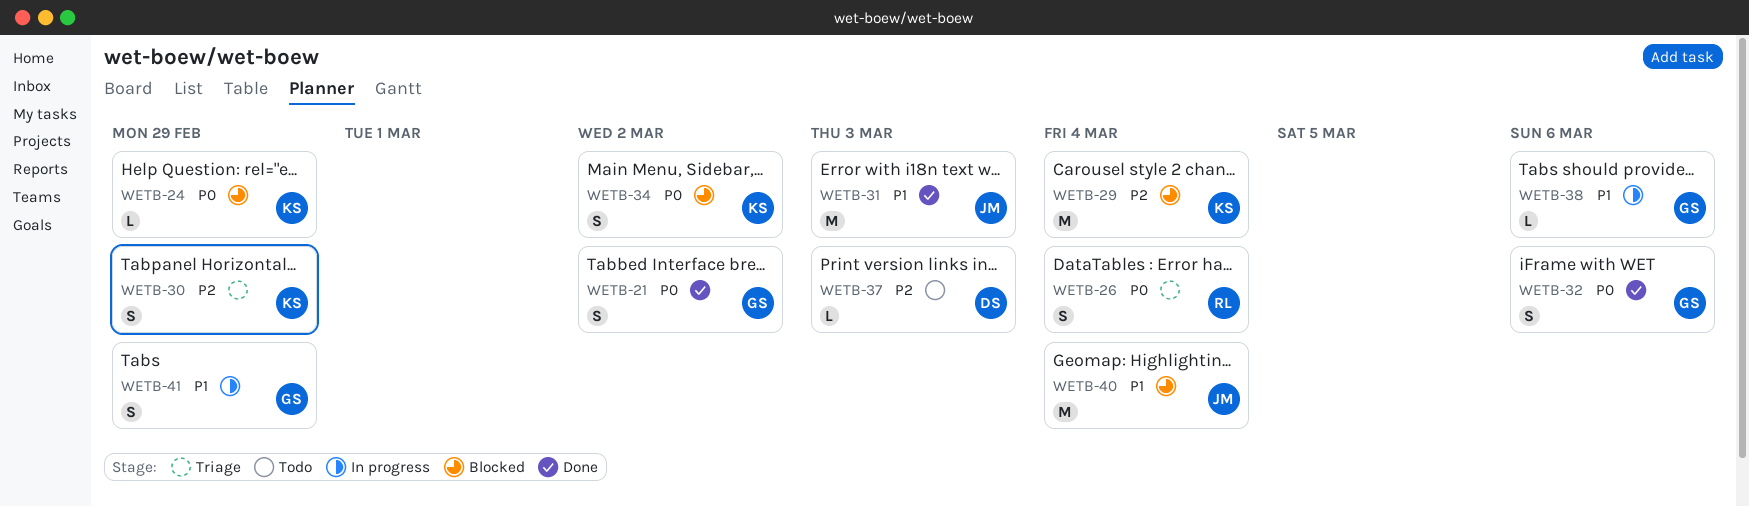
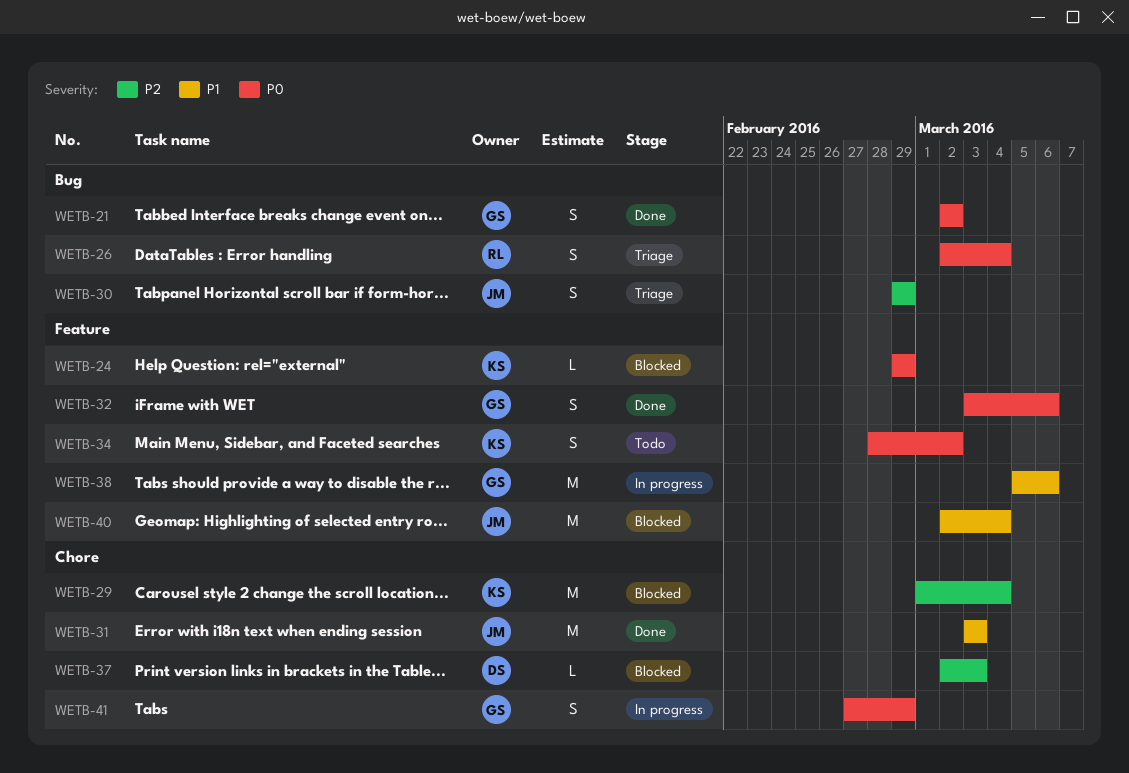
WETB-30, owner: KS -> JM
WETB-34, status: Blocked -> Todo
WETB-37, status: Todo -> Blocked
WETB-38, estimate: L -> M
WETB-41, priority: P1 -> P0

